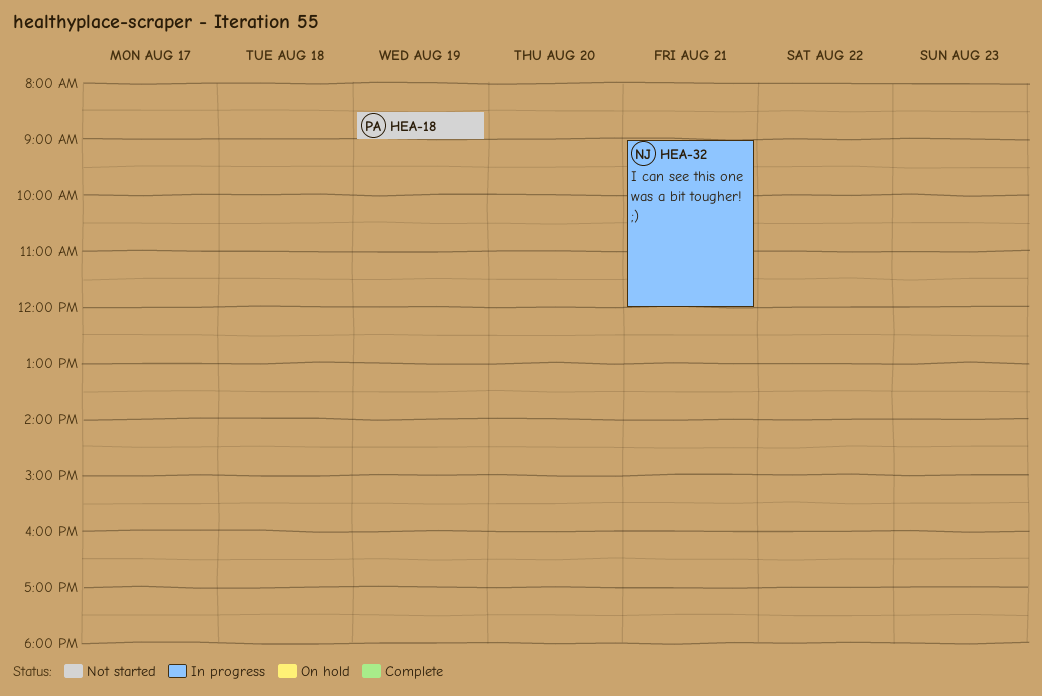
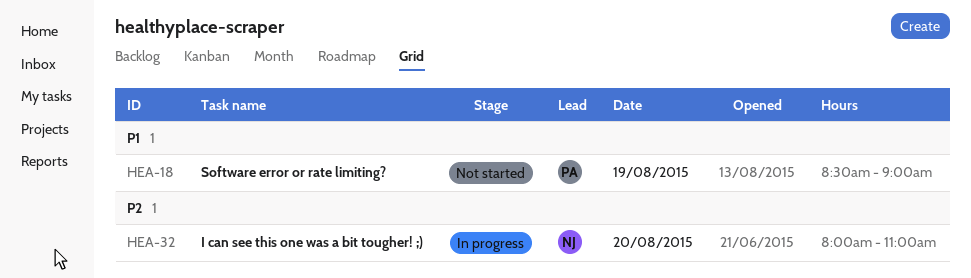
HEA-32, day: Aug 21 -> Aug 20
HEA-32, begins: 09:00 -> 08:00
HEA-32, ends: 12:00 -> 11:00

